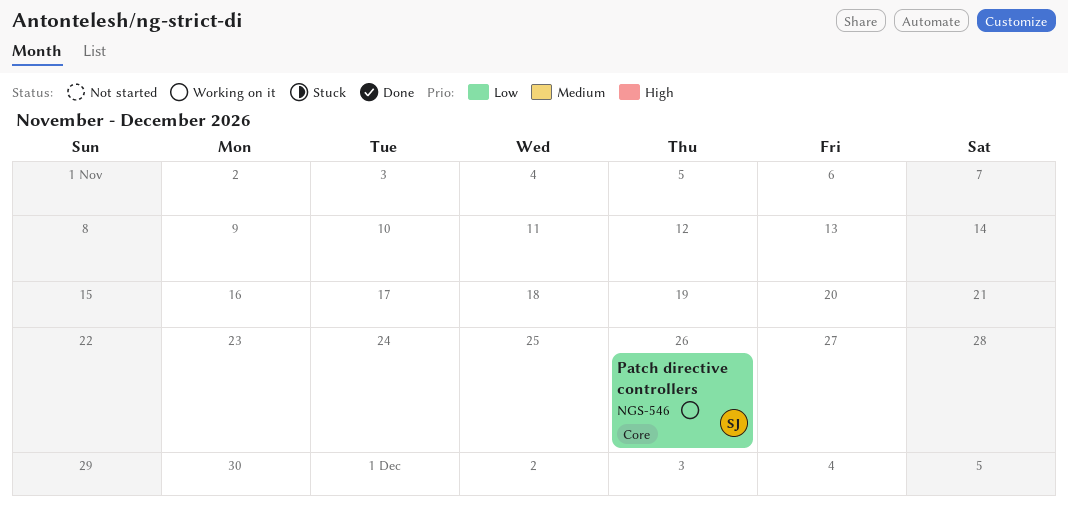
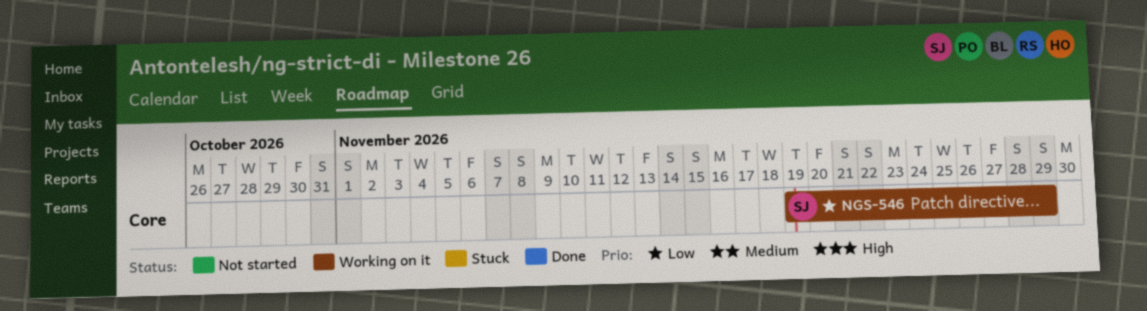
NGS-546, due: Nov 26 -> Nov 29

